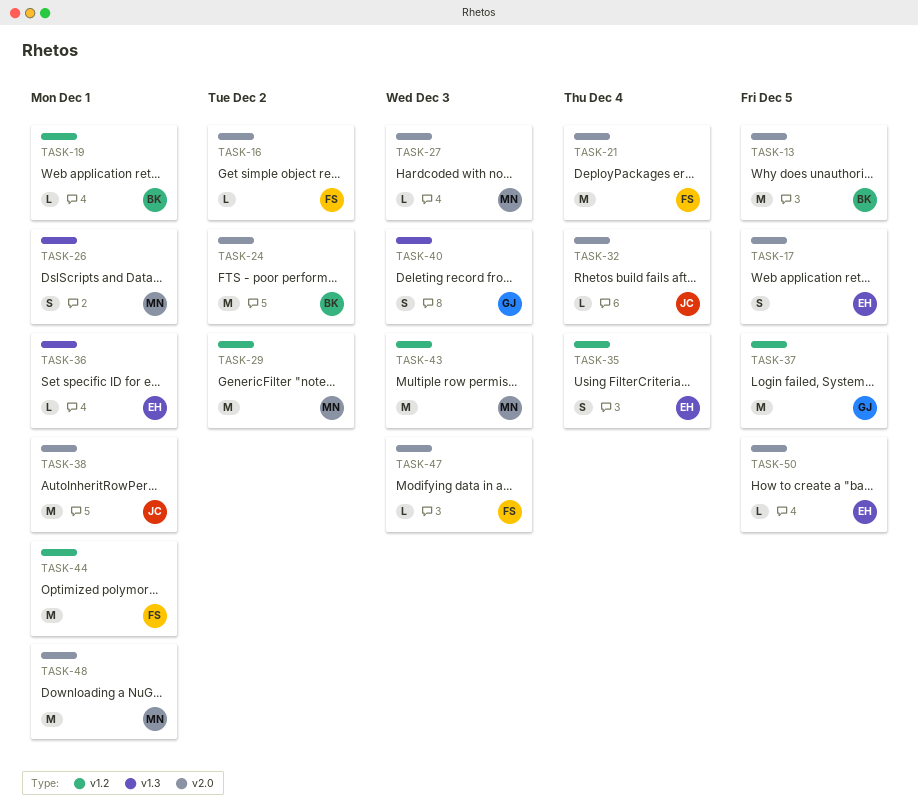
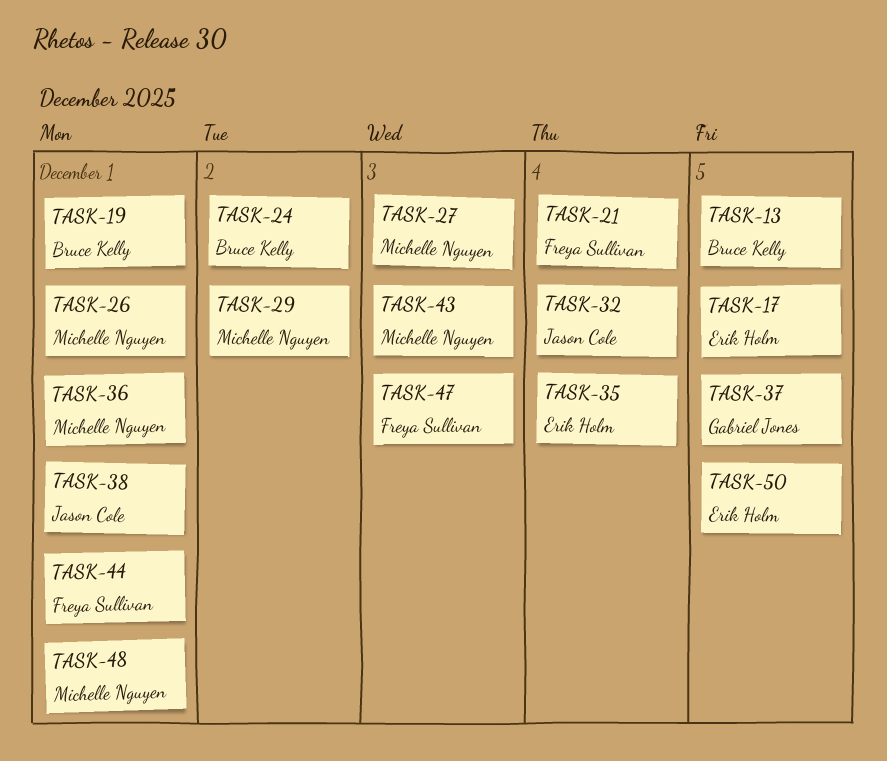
TASK-16: present -> none
TASK-36, owner: Erik Holm -> Michelle Nguyen
TASK-40: present -> none

